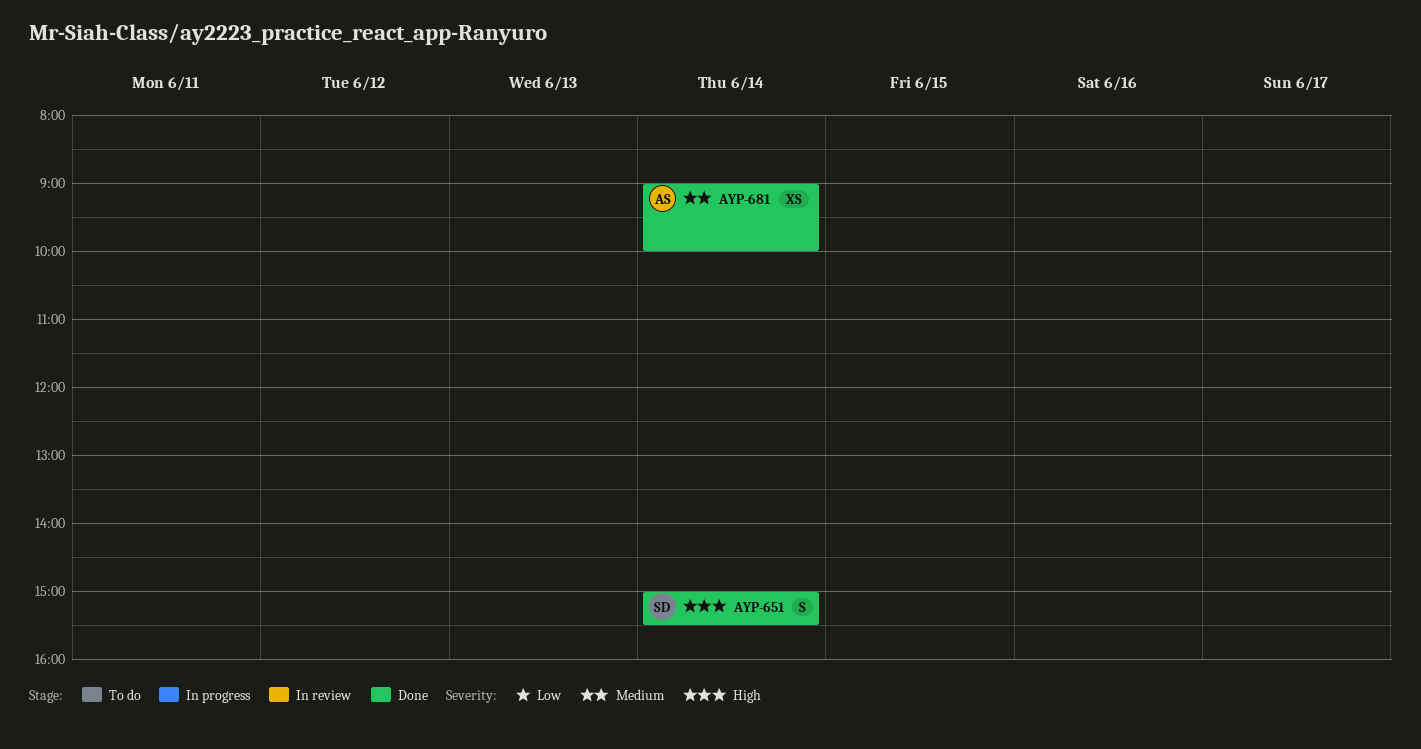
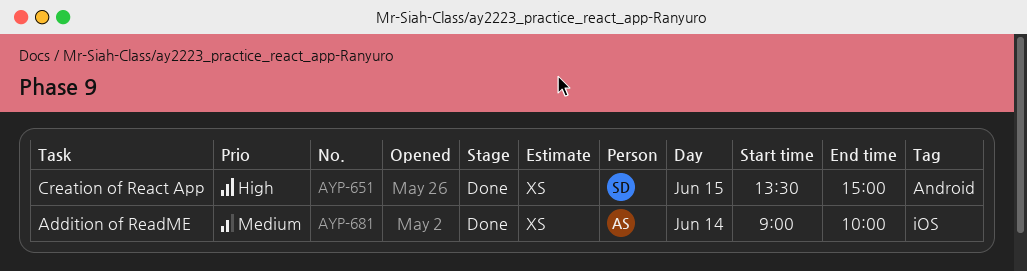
AYP-651, estimate: S -> XS
AYP-651, day: Jun 14 -> Jun 15
AYP-651, begins: 15:00 -> 13:30
AYP-651, ends: 15:30 -> 15:00

